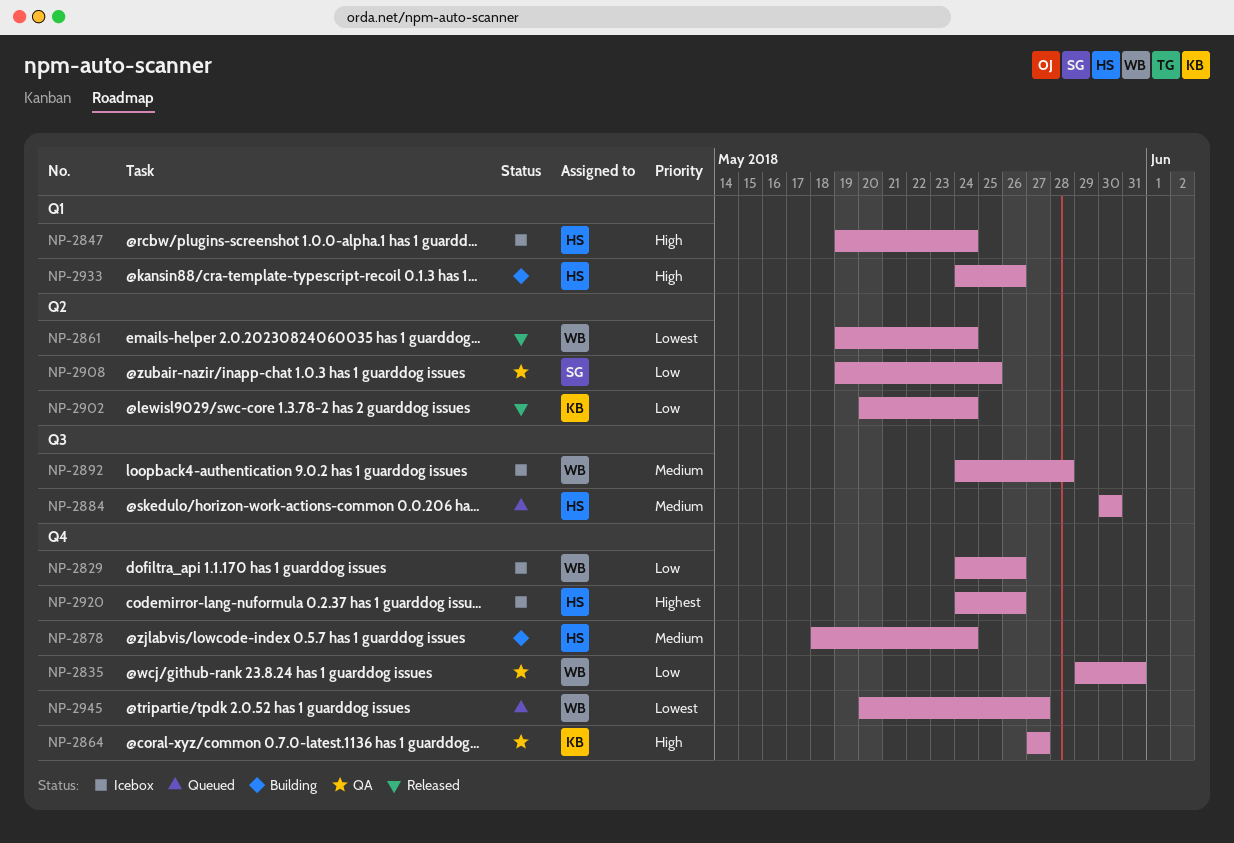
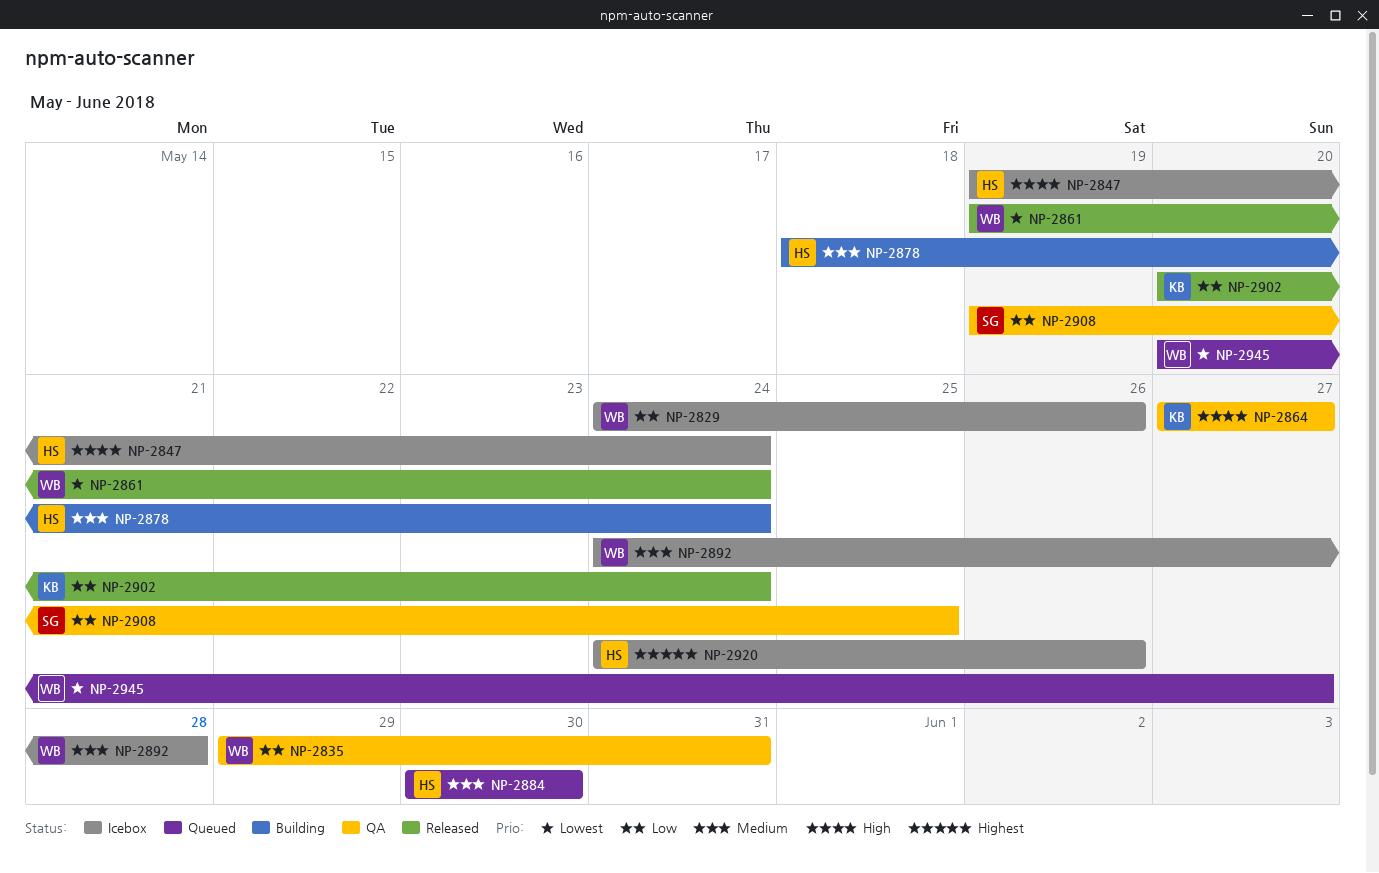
NP-2933: present -> none

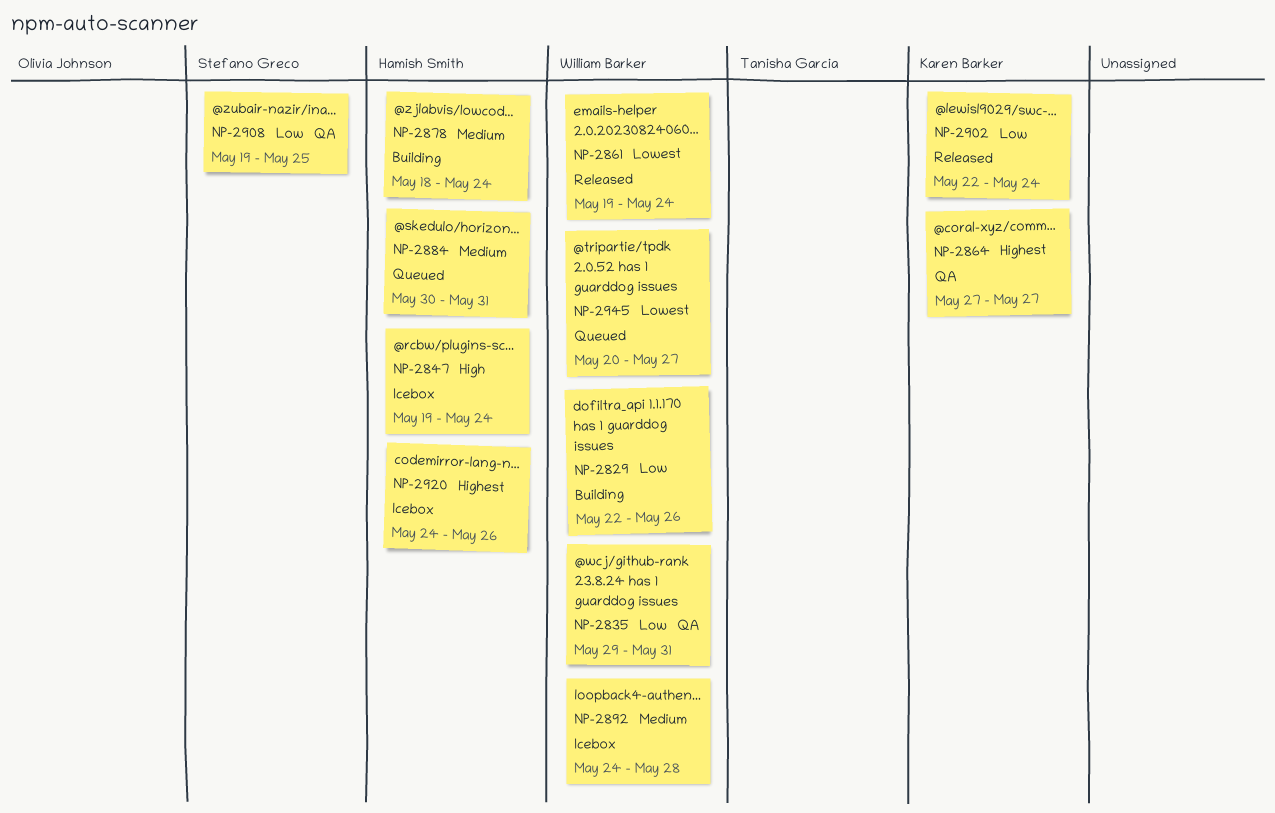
NP-2829, status: Icebox -> Building
NP-2829, start: May 24 -> May 22
NP-2864, priority: High -> Highest
NP-2884, due: May 30 -> May 31
NP-2902, start: May 20 -> May 22

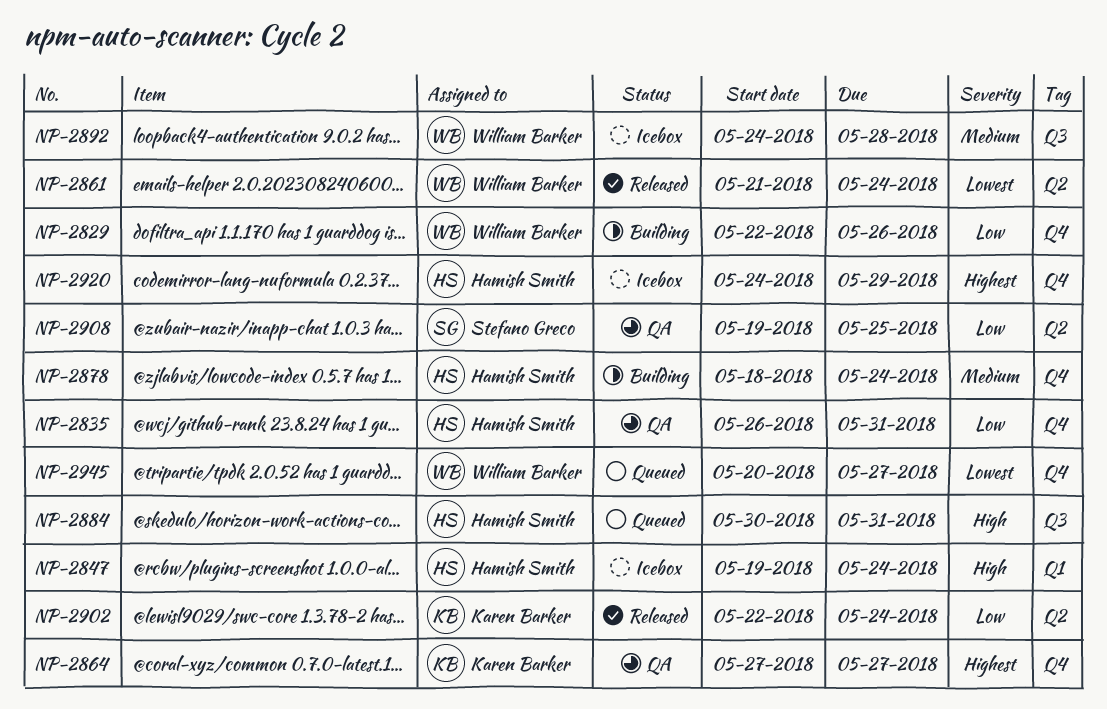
NP-2835, owner: William Barker -> Hamish Smith
NP-2835, start: May 29 -> May 26
NP-2861, start: May 19 -> May 21
NP-2884, priority: Medium -> High
NP-2920, due: May 26 -> May 29

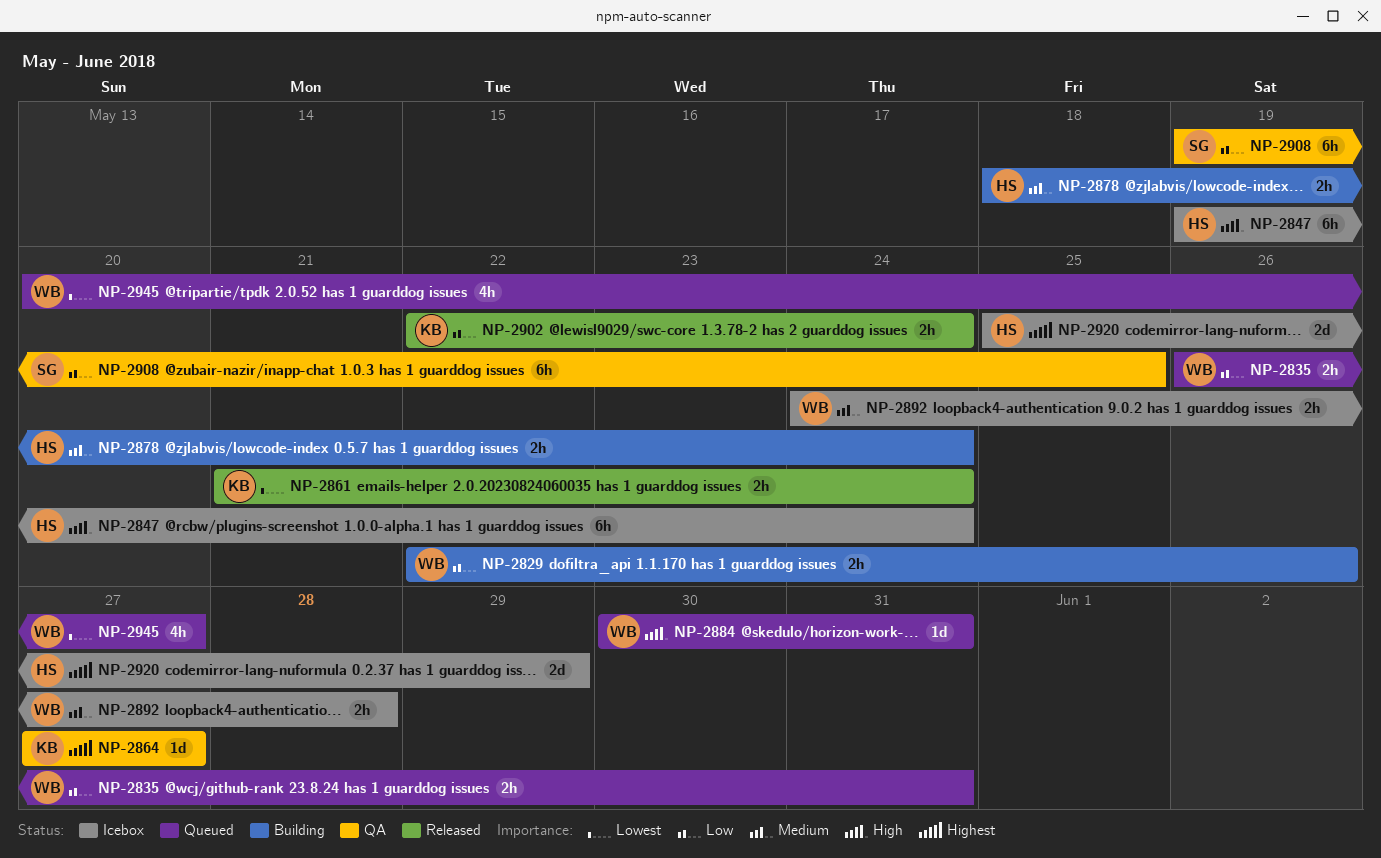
NP-2835, status: QA -> Queued
NP-2835, owner: Hamish Smith -> William Barker
NP-2861, owner: William Barker -> Karen Barker
NP-2884, owner: Hamish Smith -> William Barker
NP-2920, start: May 24 -> May 25

